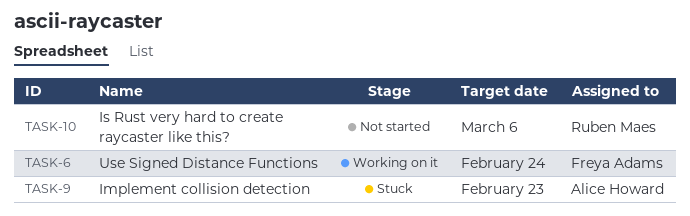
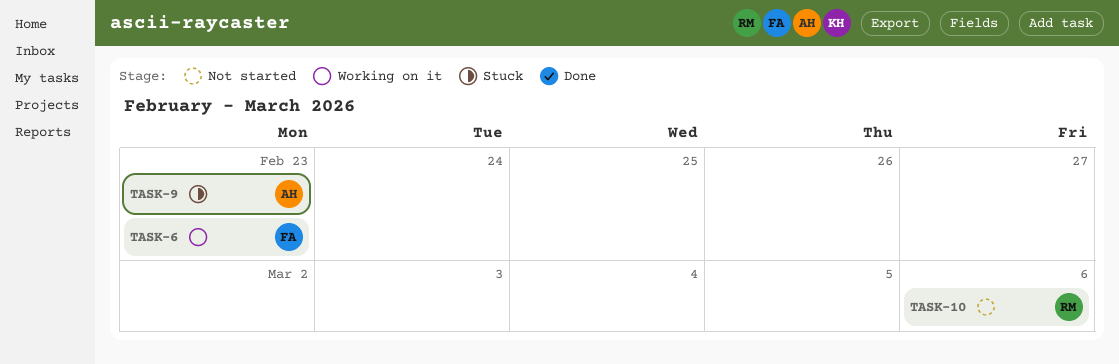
TASK-6, due: Feb 24 -> Feb 23

